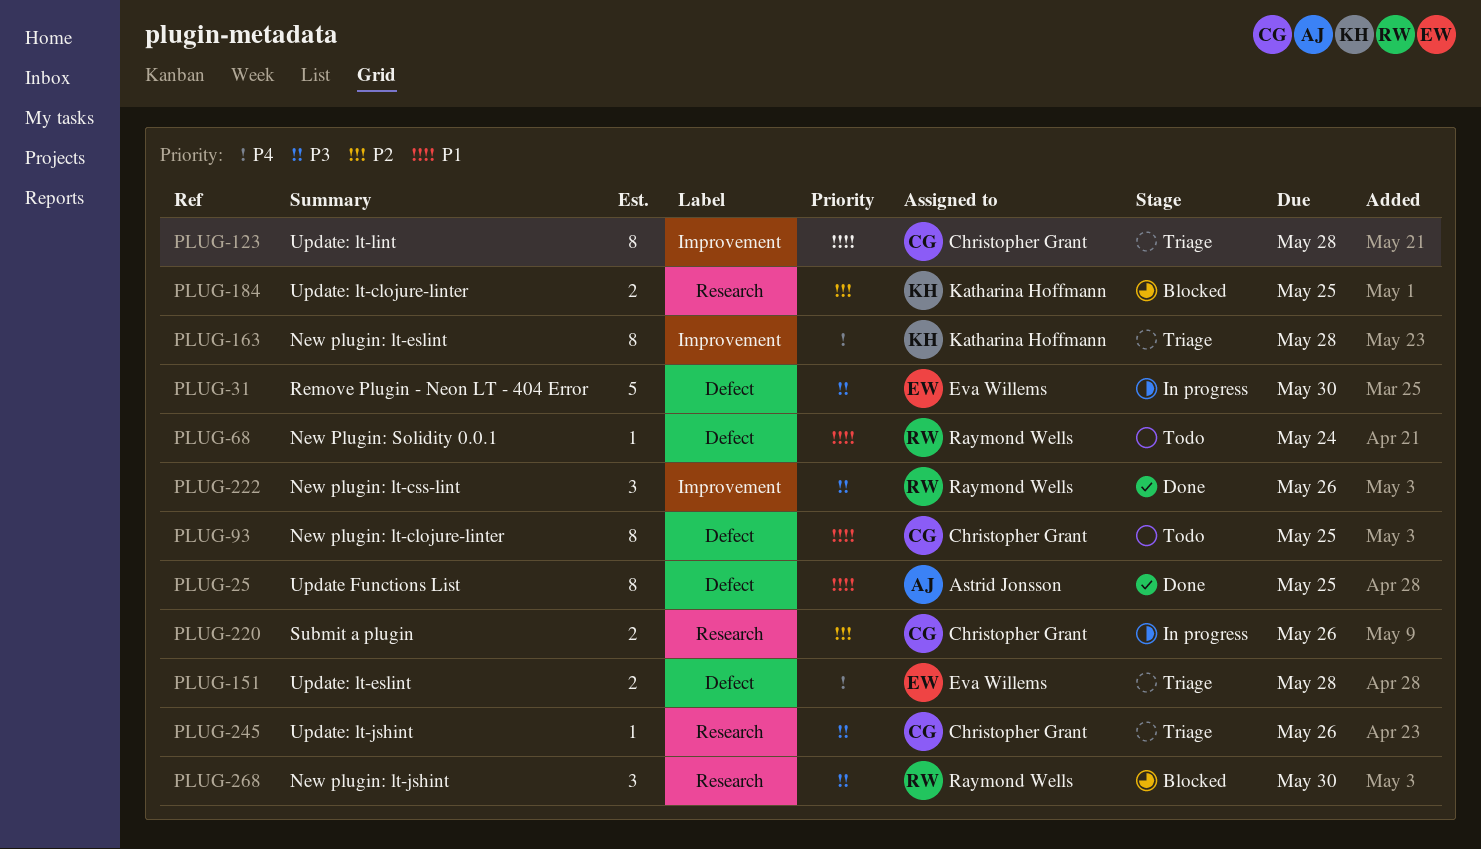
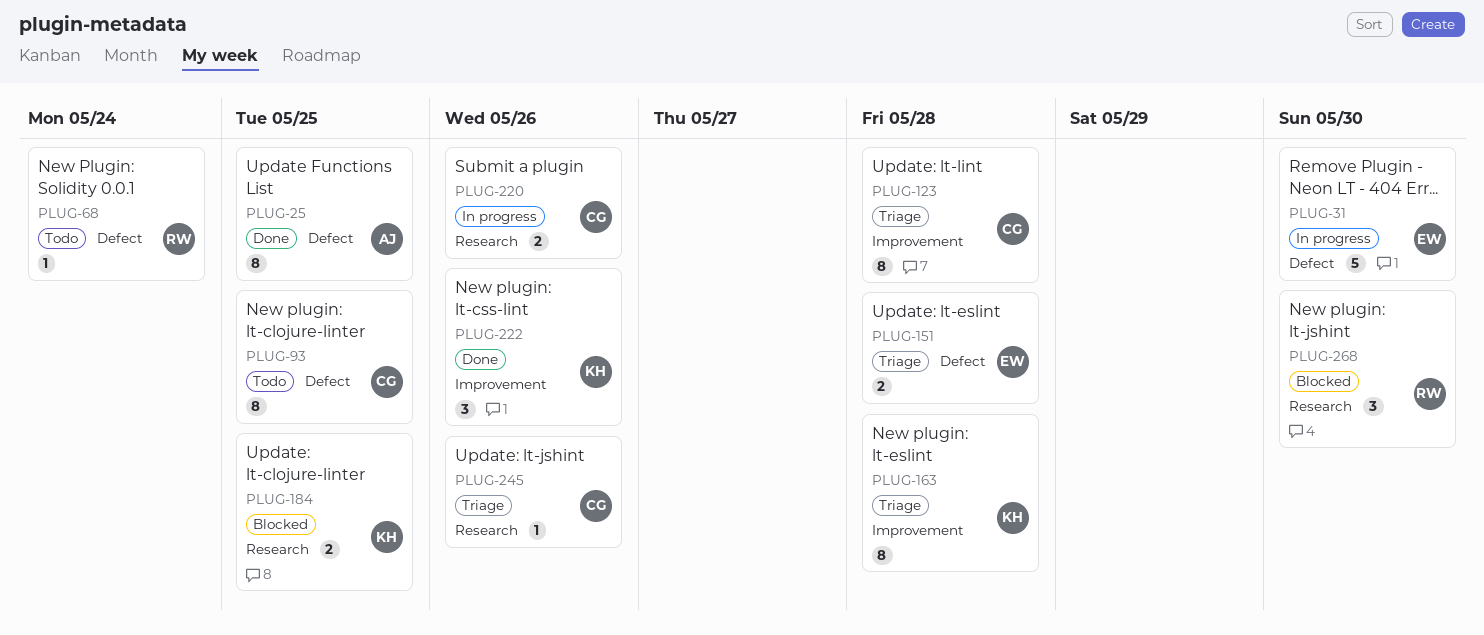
PLUG-222, owner: Raymond Wells -> Katharina Hoffmann

